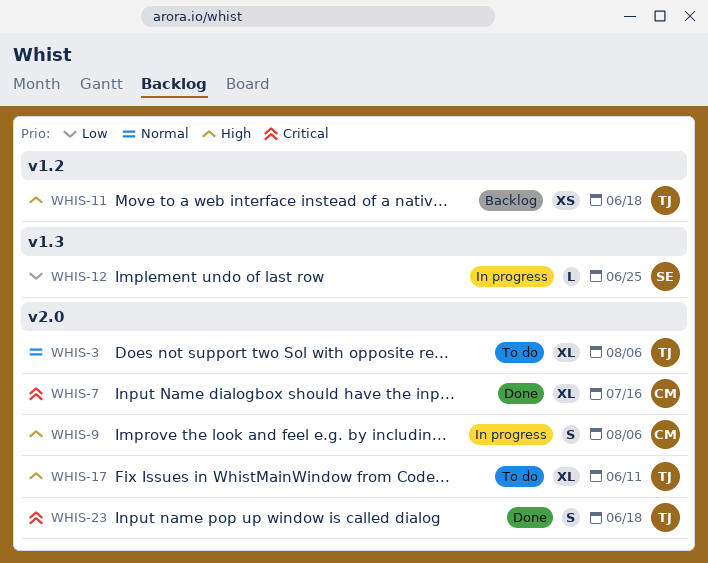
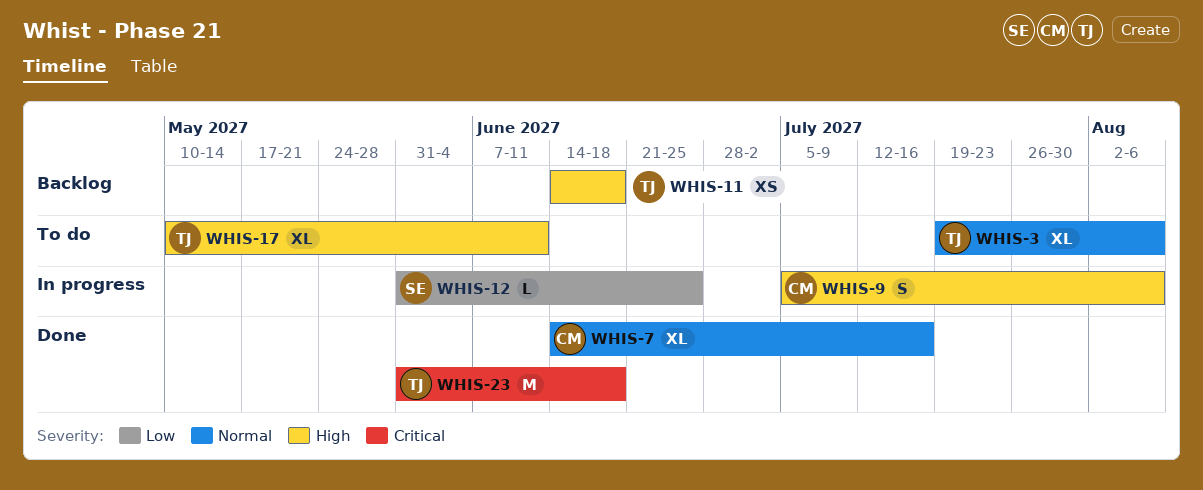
WHIS-7, priority: Critical -> Normal
WHIS-23, estimate: S -> M

